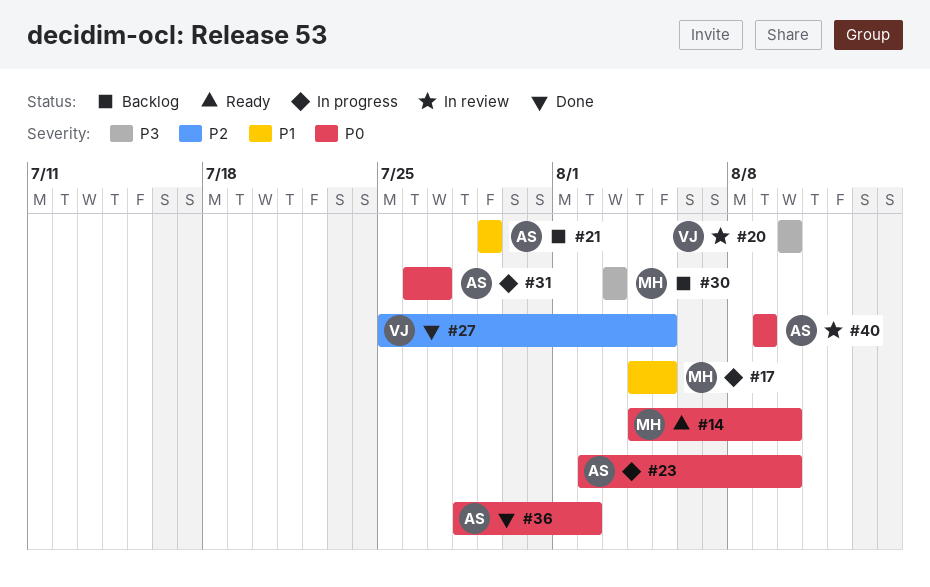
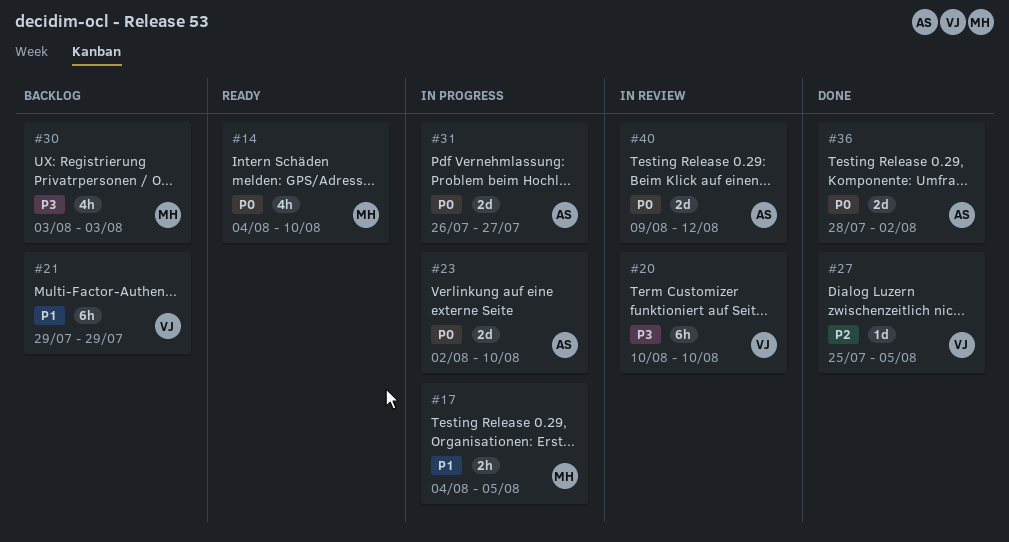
#21, owner: AS -> VJ
#40, due: Aug 9 -> Aug 12

